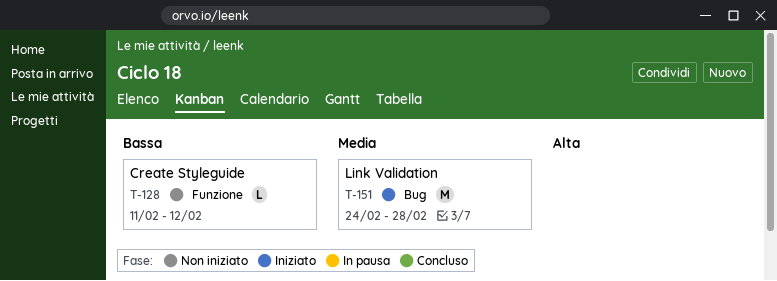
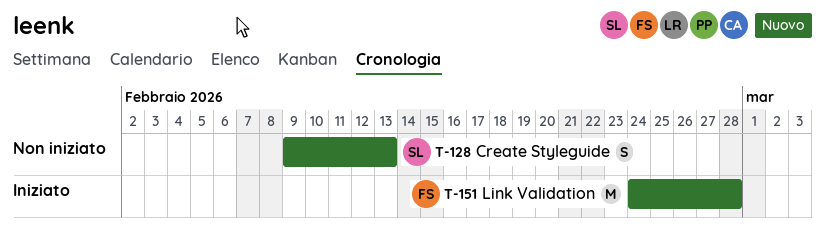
T-128, estimate: L -> S
T-128, start: Feb 11 -> Feb 9
T-128, due: Feb 12 -> Feb 13

